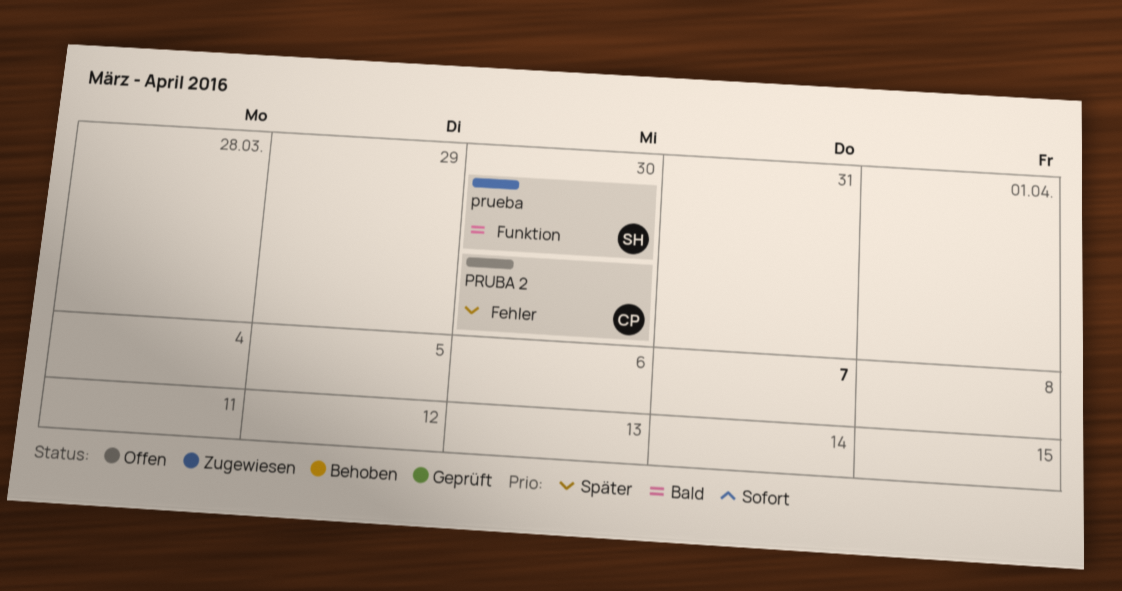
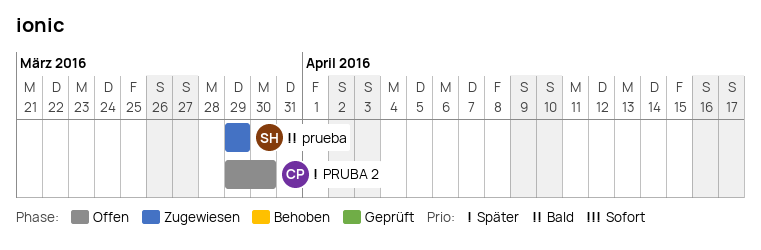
prueba, due: Mar 30 -> Mar 29

